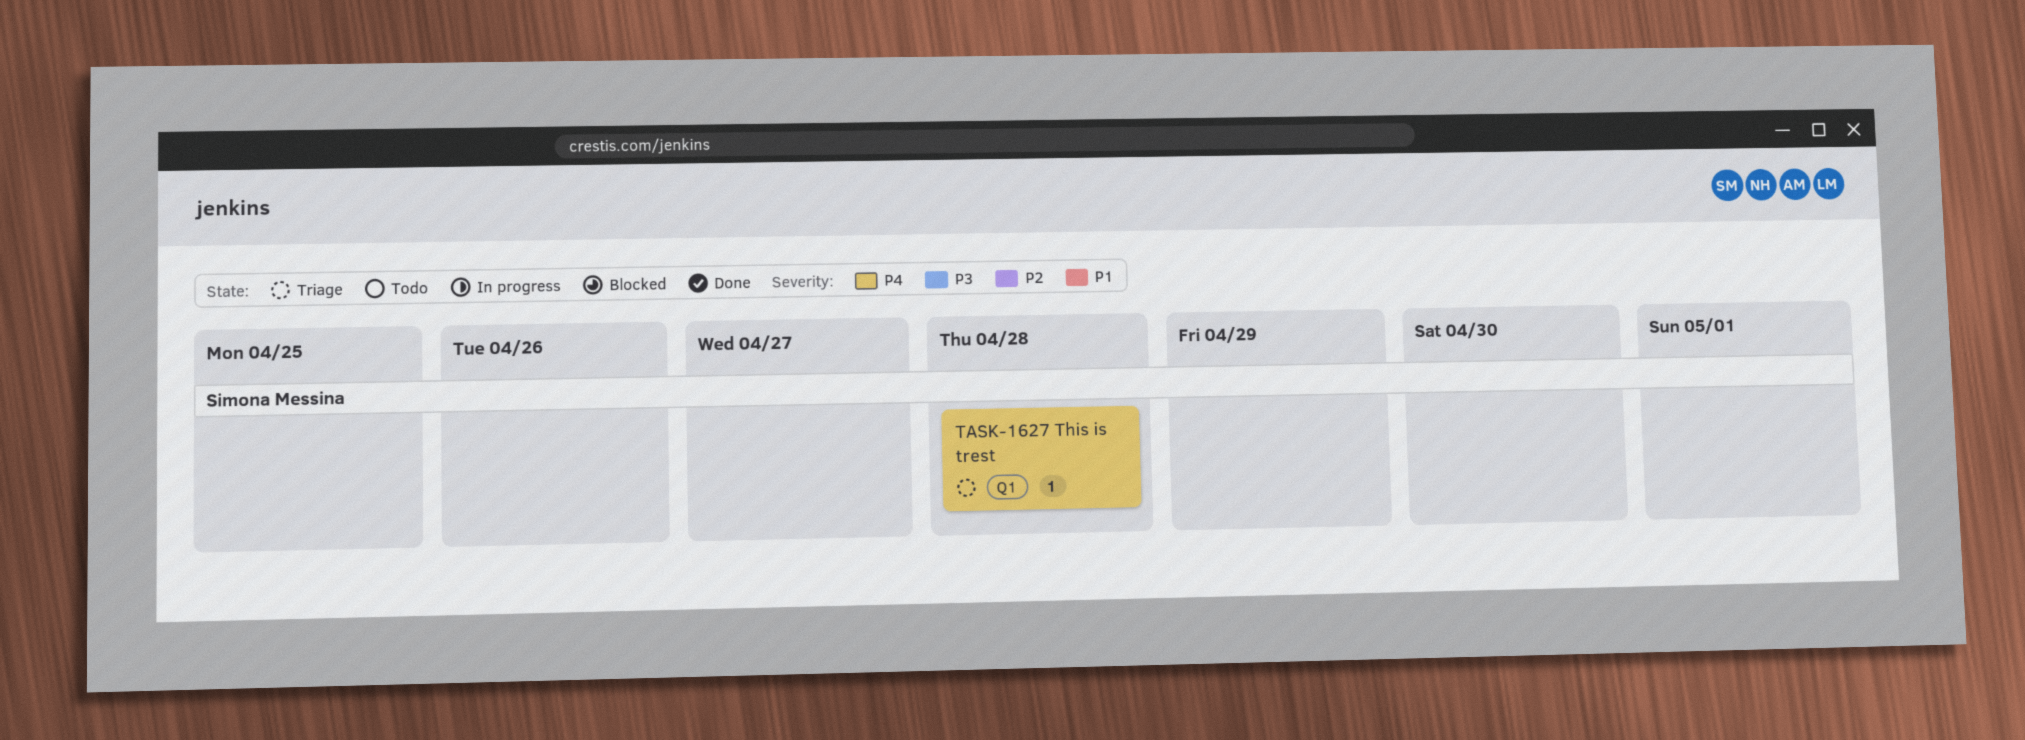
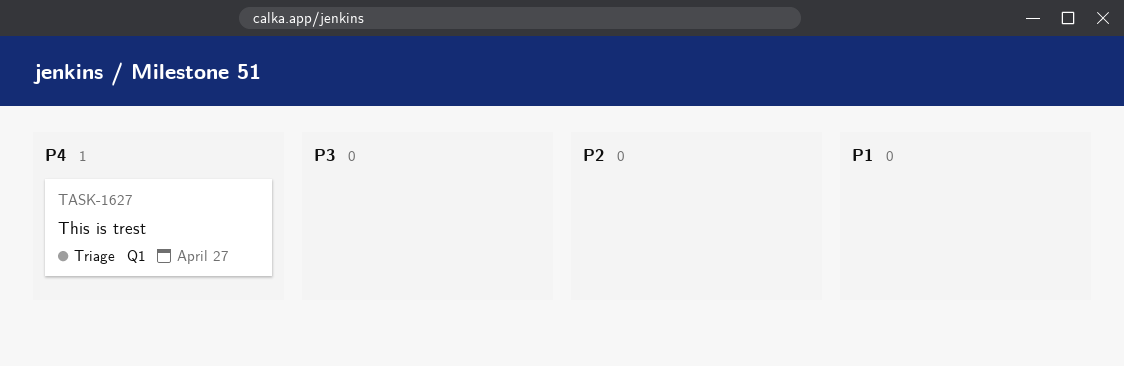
TASK-1627, due: Apr 28 -> Apr 27

